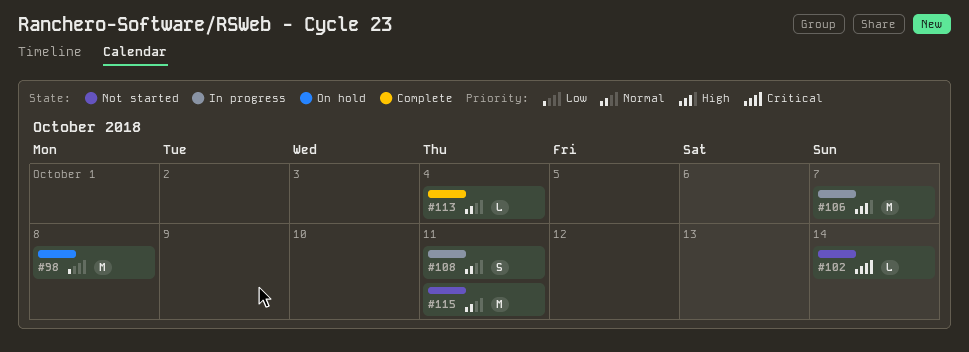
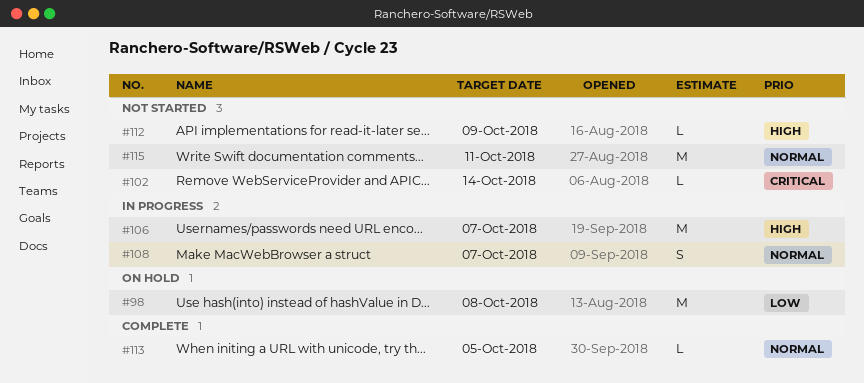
#108, due: Oct 11 -> Oct 7
#112: none -> present
#113, due: Oct 4 -> Oct 5

